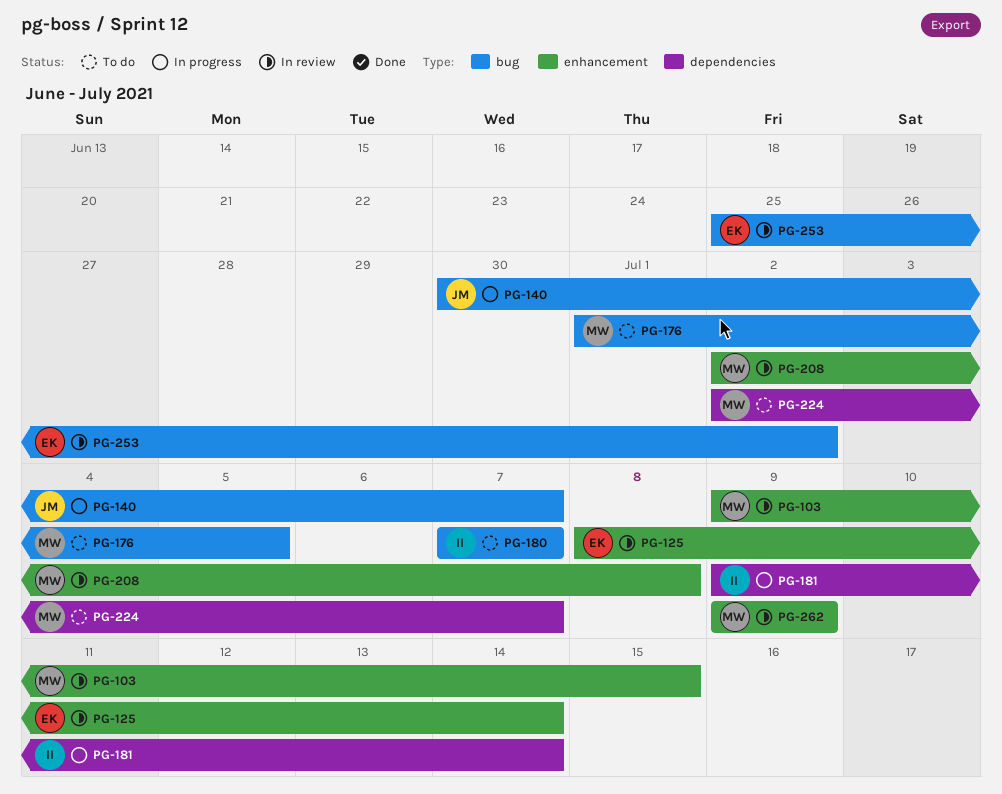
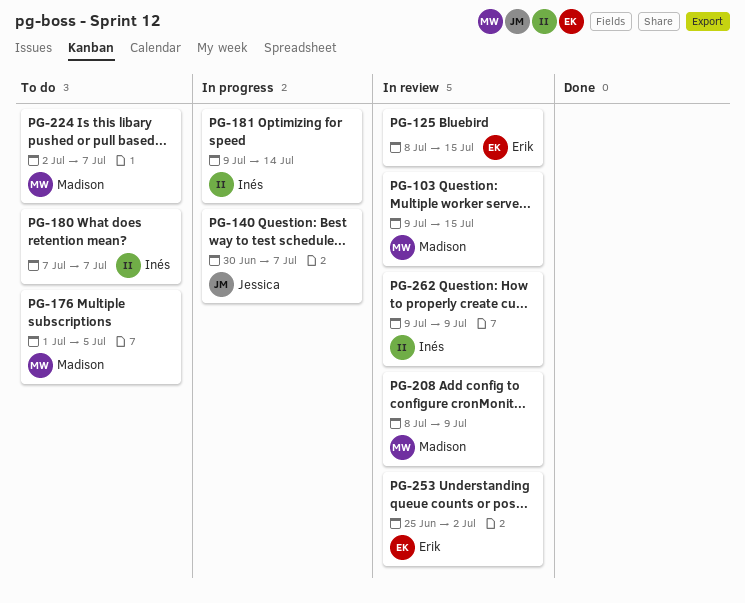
PG-125, due: Jul 14 -> Jul 15
PG-208, start: Jul 2 -> Jul 8
PG-208, due: Jul 8 -> Jul 9
PG-262, owner: Madison -> Inés

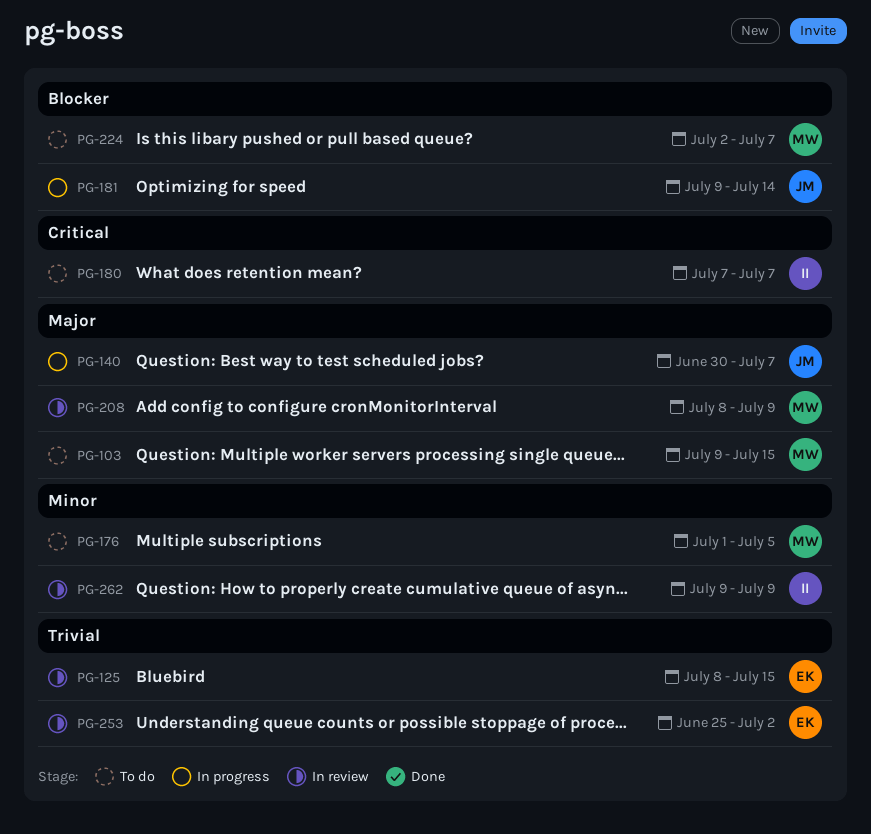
PG-103, status: In review -> To do
PG-181, owner: Inés -> Jessica

